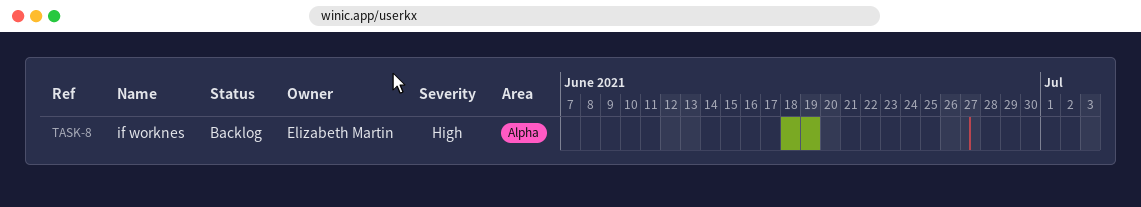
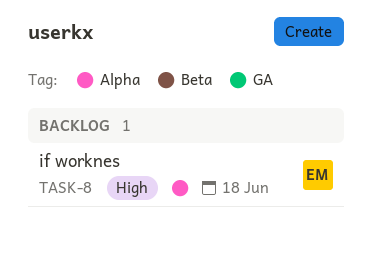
TASK-8, due: Jun 19 -> Jun 18

